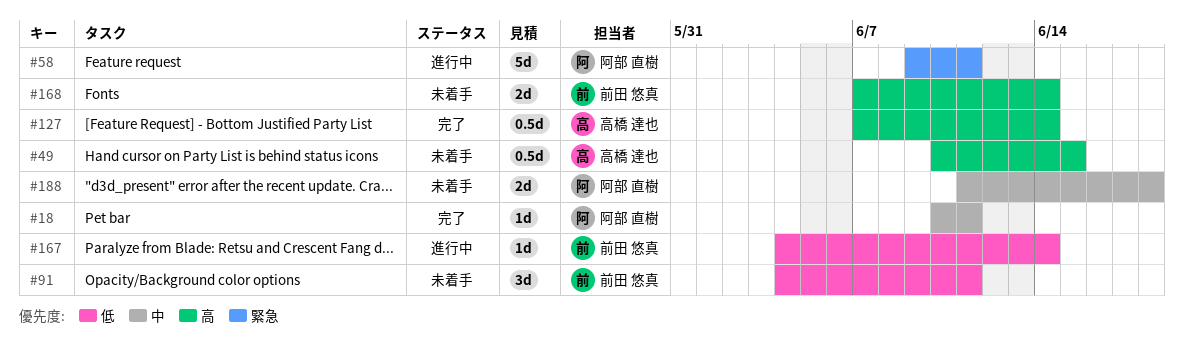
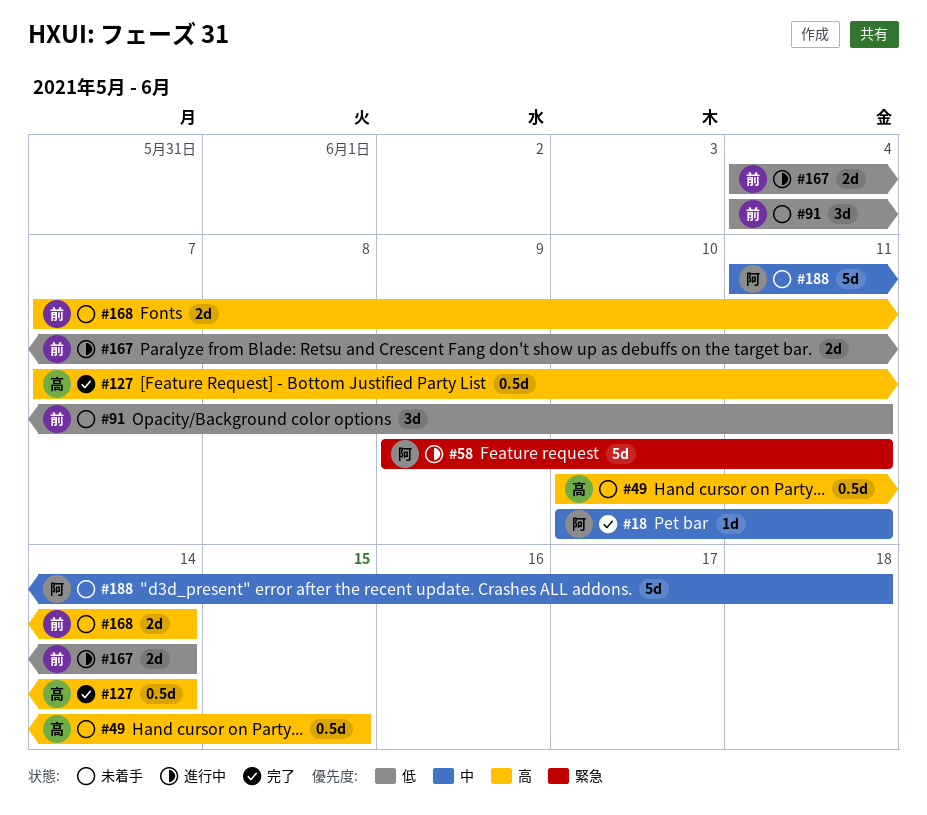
#167, estimate: 1d -> 2d
#188, estimate: 2d -> 5d

